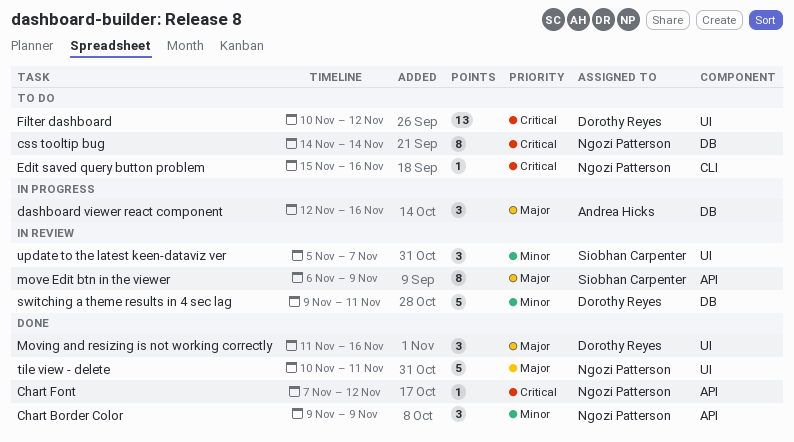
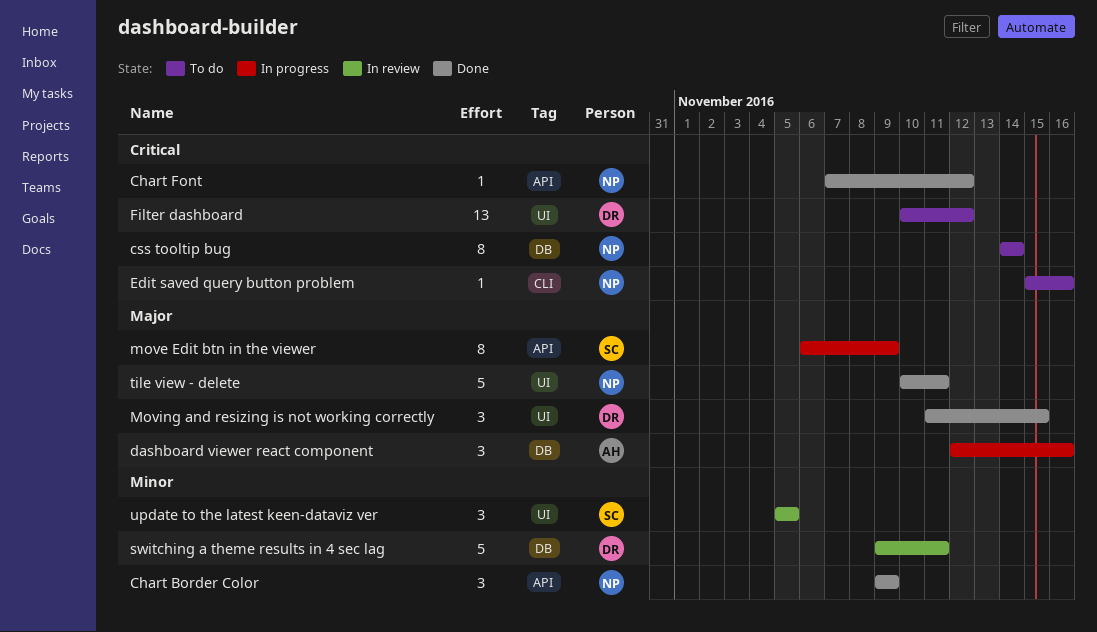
move Edit btn in the viewer, status: In review -> In progress
Moving and resizing is not working correctly, due: Nov 16 -> Nov 15
update to the latest keen-dataviz ver, due: Nov 7 -> Nov 5

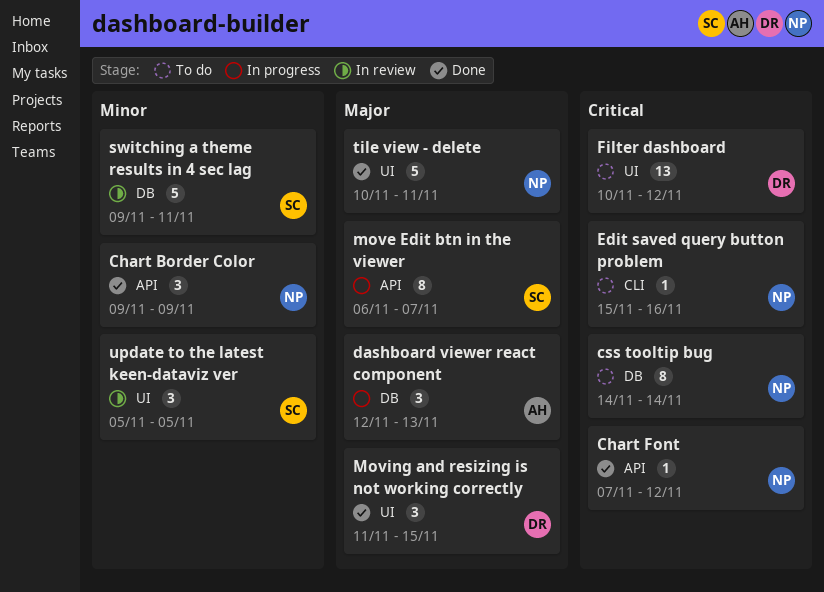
dashboard viewer react component, due: Nov 16 -> Nov 13
move Edit btn in the viewer, due: Nov 9 -> Nov 7
switching a theme results in 4 sec lag, owner: DR -> SC

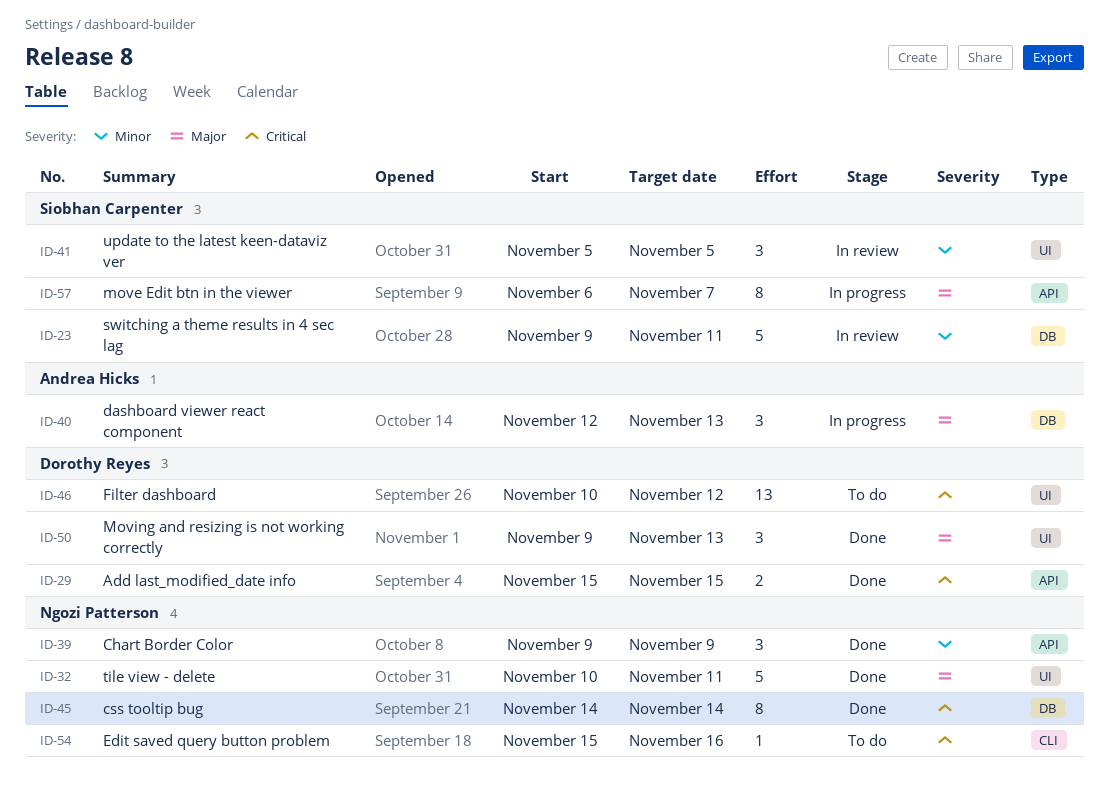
Add last_modified_date info: none -> present
Chart Font: present -> none
css tooltip bug, status: To do -> Done
Moving and resizing is not working correctly, start: Nov 11 -> Nov 9
Moving and resizing is not working correctly, due: Nov 15 -> Nov 13

